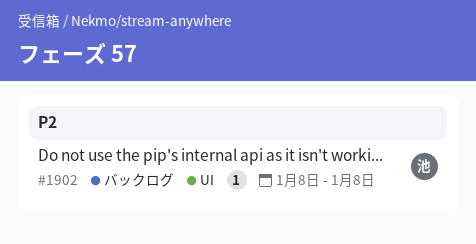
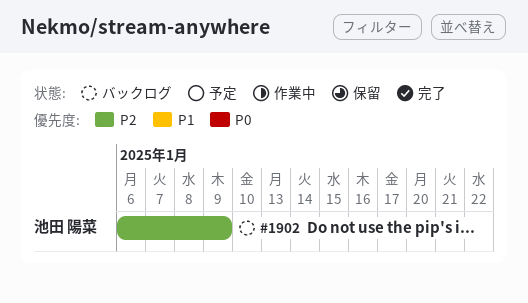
#1902, start: Jan 8 -> Jan 6
#1902, due: Jan 8 -> Jan 9

